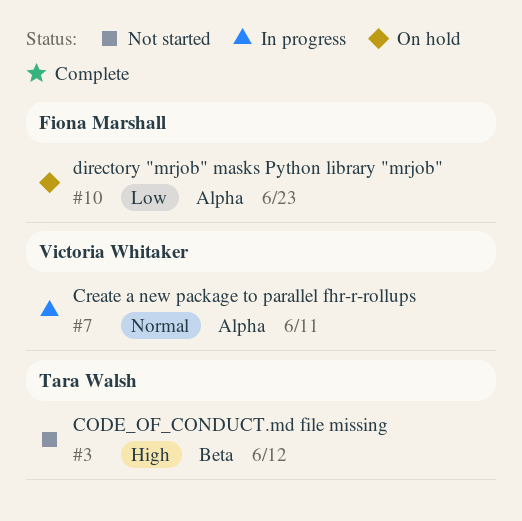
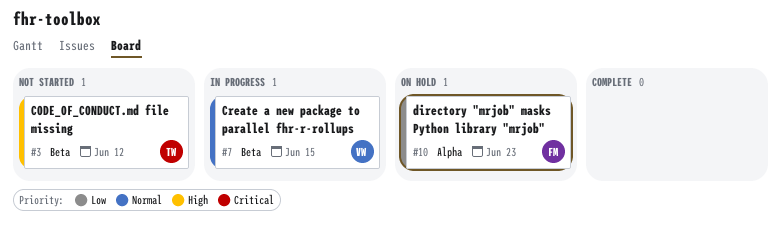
#7, label: Alpha -> Beta
#7, due: Jun 11 -> Jun 15

